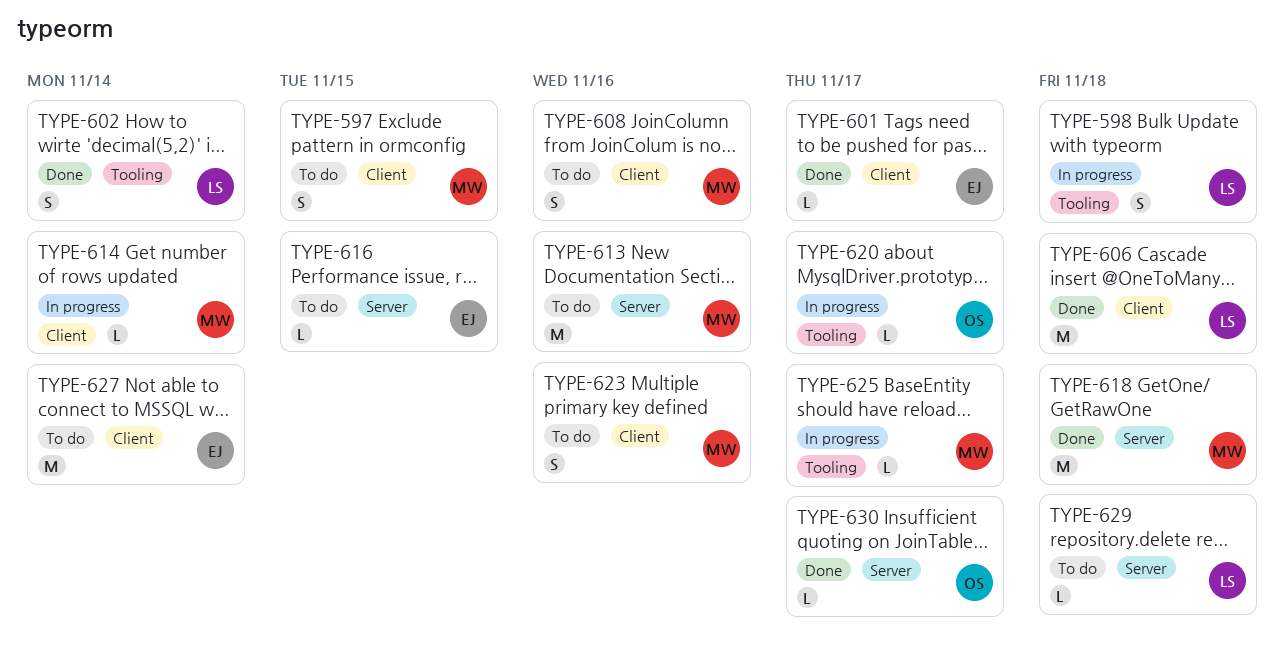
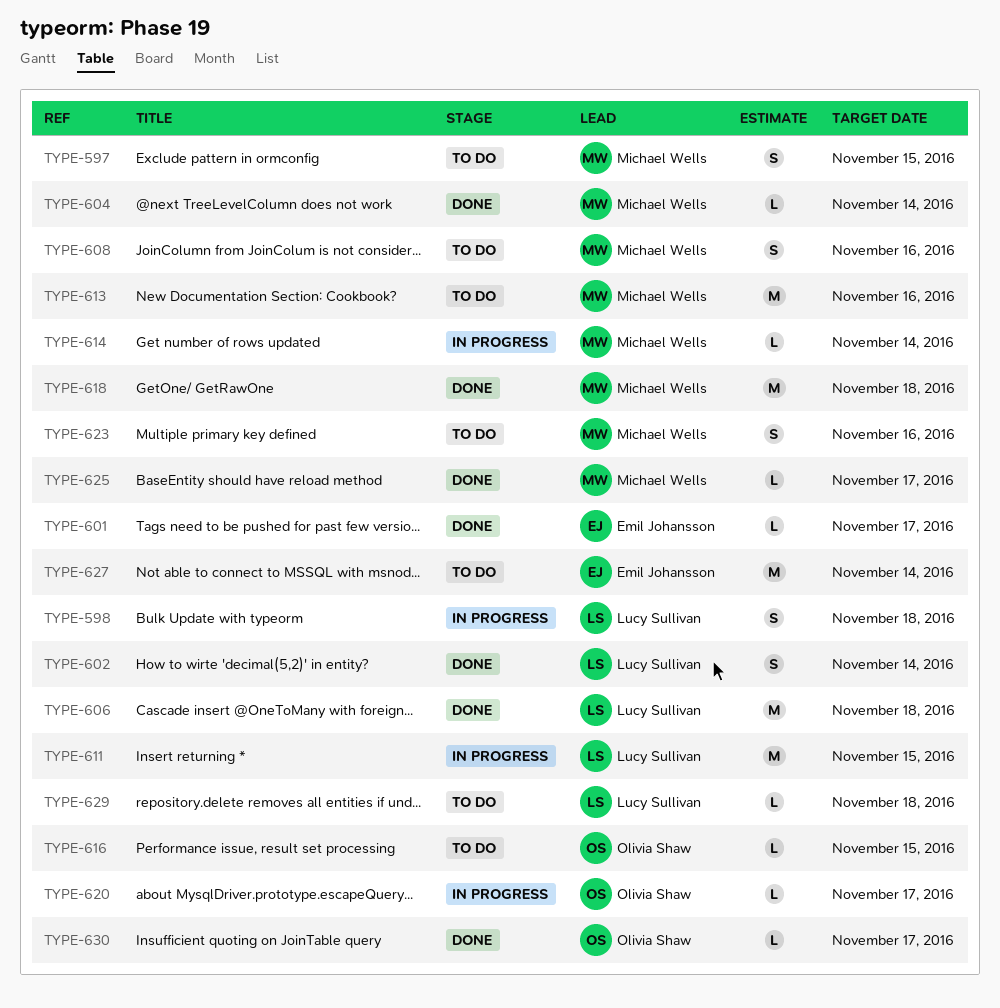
TYPE-604: none -> present
TYPE-611: none -> present
TYPE-616, owner: Emil Johansson -> Olivia Shaw
TYPE-625, status: In progress -> Done

